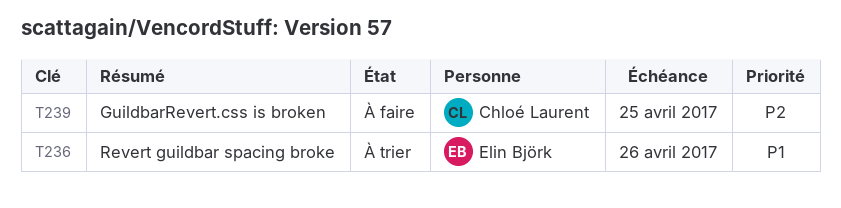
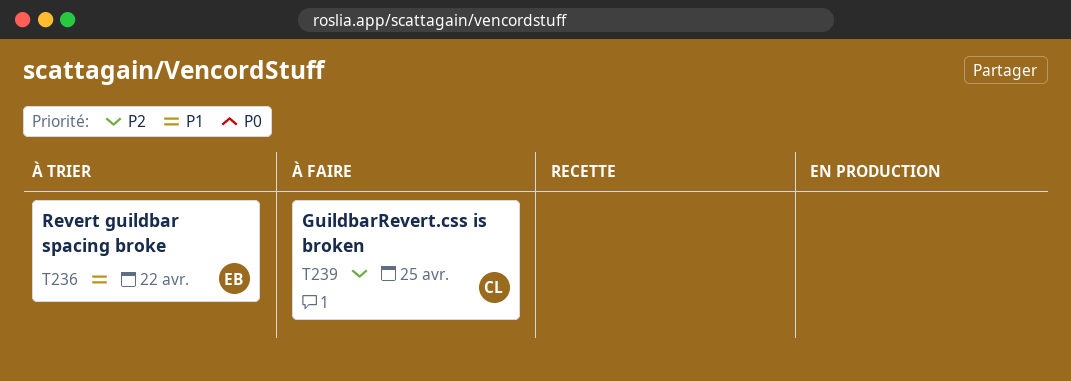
T236, due: Apr 26 -> Apr 22

